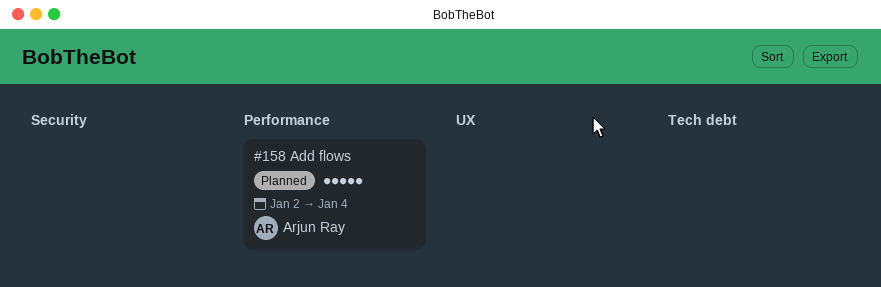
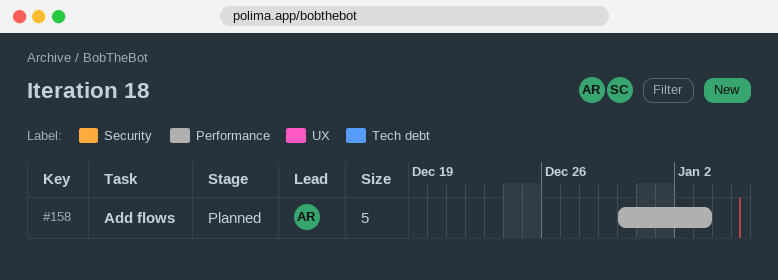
#158, start: Jan 2 -> Dec 30
#158, due: Jan 4 -> Jan 3

